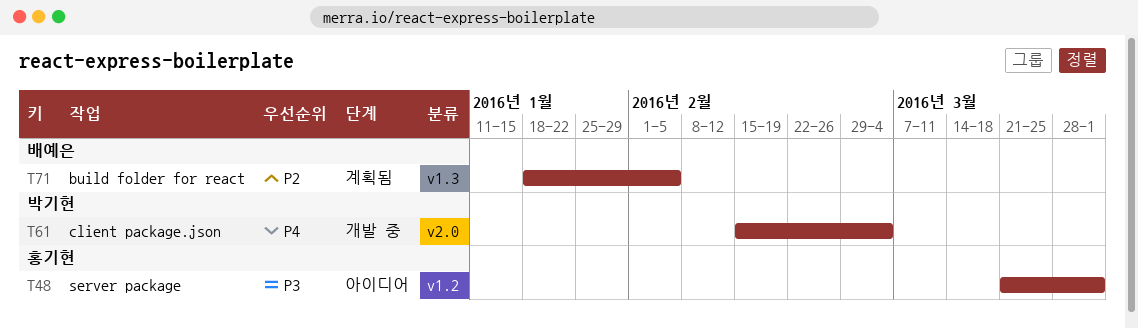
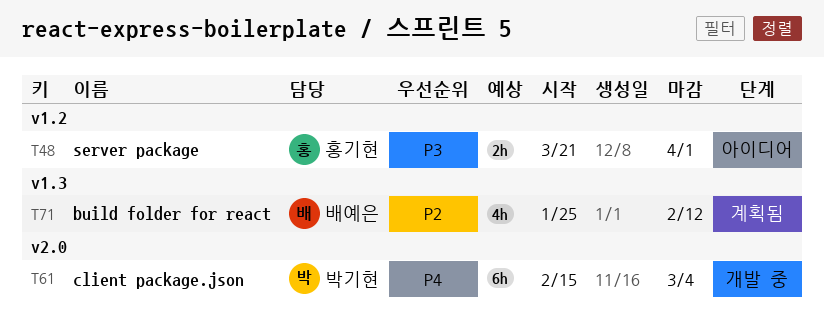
T71, start: Jan 18 -> Jan 25
T71, due: Feb 5 -> Feb 12

